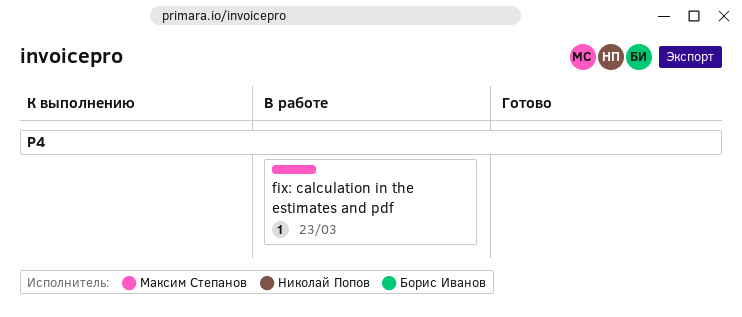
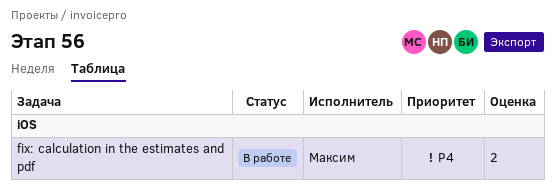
fix: calculation in the estimates and pdf, estimate: 1 -> 2

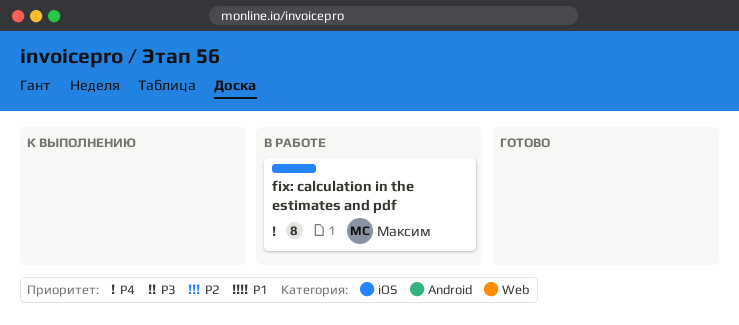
fix: calculation in the estimates and pdf, estimate: 2 -> 8

